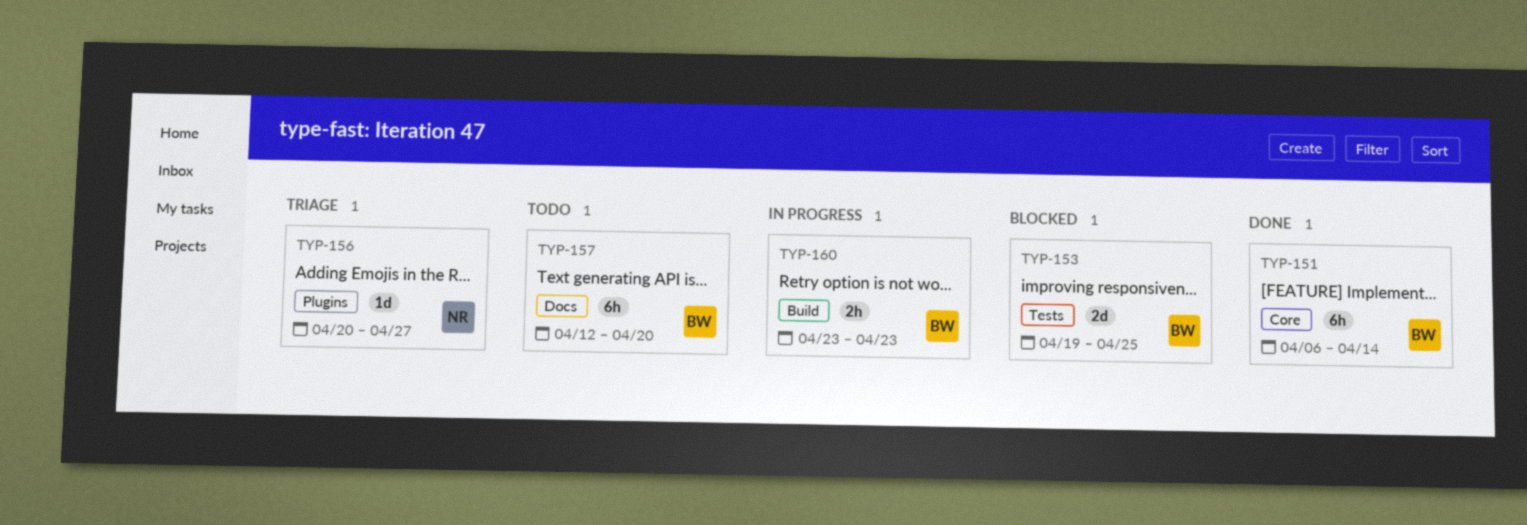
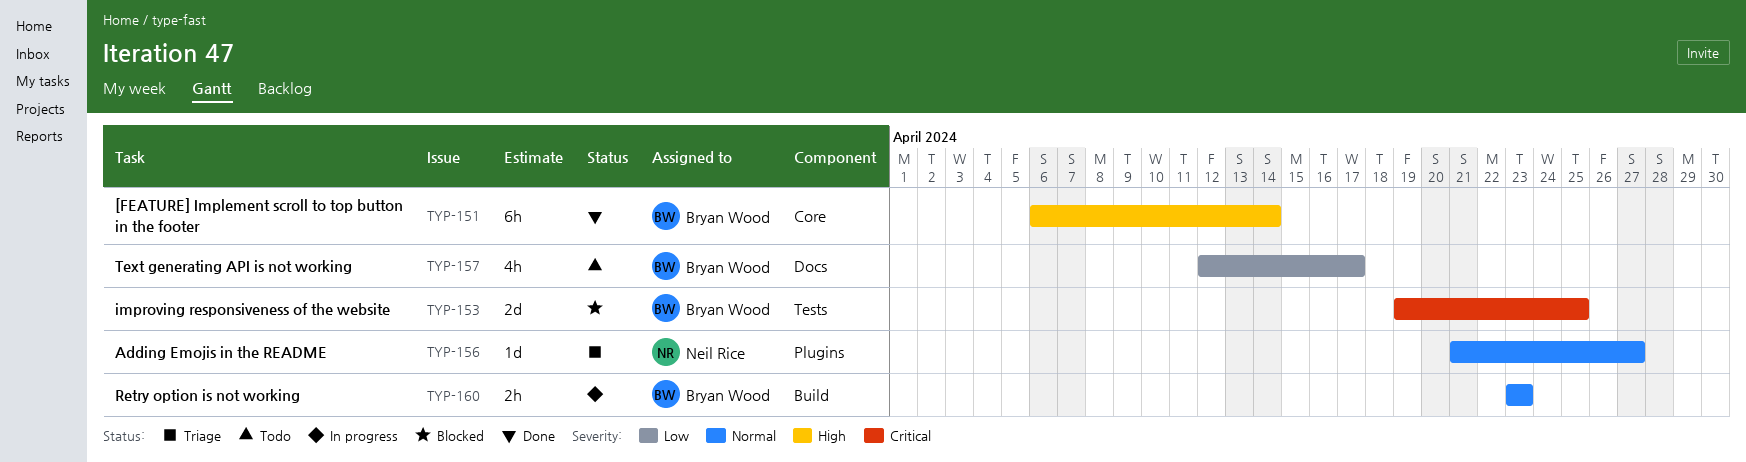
TYP-156, start: Apr 20 -> Apr 21
TYP-157, estimate: 6h -> 4h
TYP-157, due: Apr 20 -> Apr 17

